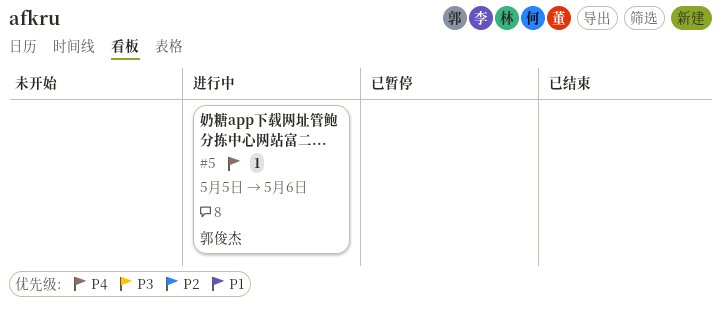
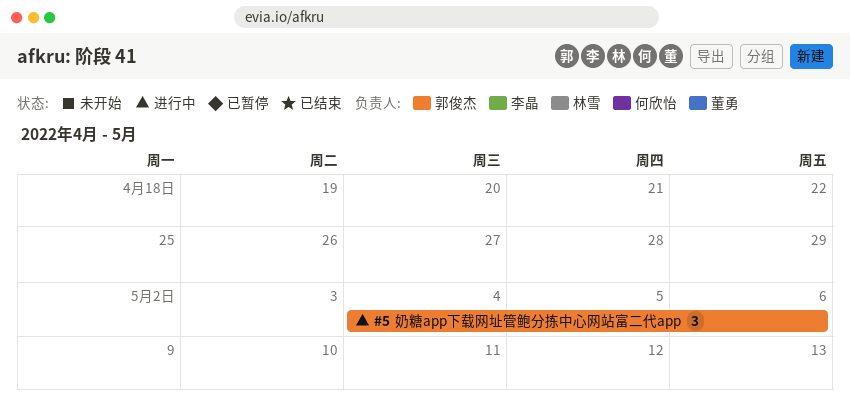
#5, estimate: 1 -> 3
#5, start: May 5 -> May 4

